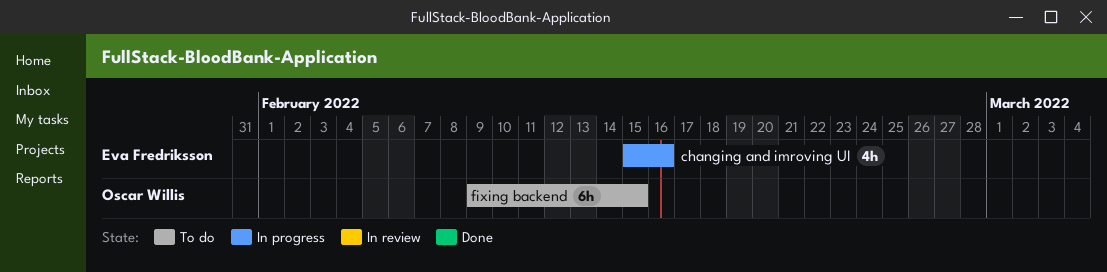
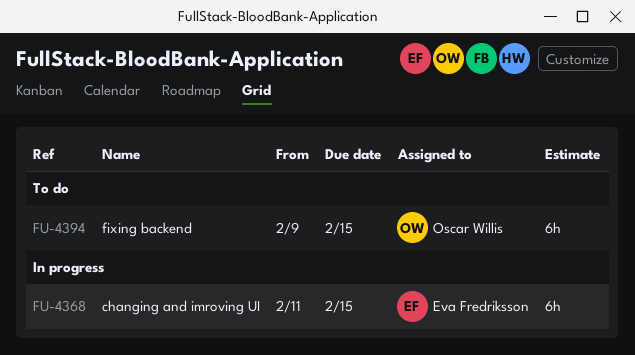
changing and imroving UI, estimate: 4h -> 6h
changing and imroving UI, start: Feb 15 -> Feb 11
changing and imroving UI, due: Feb 16 -> Feb 15

